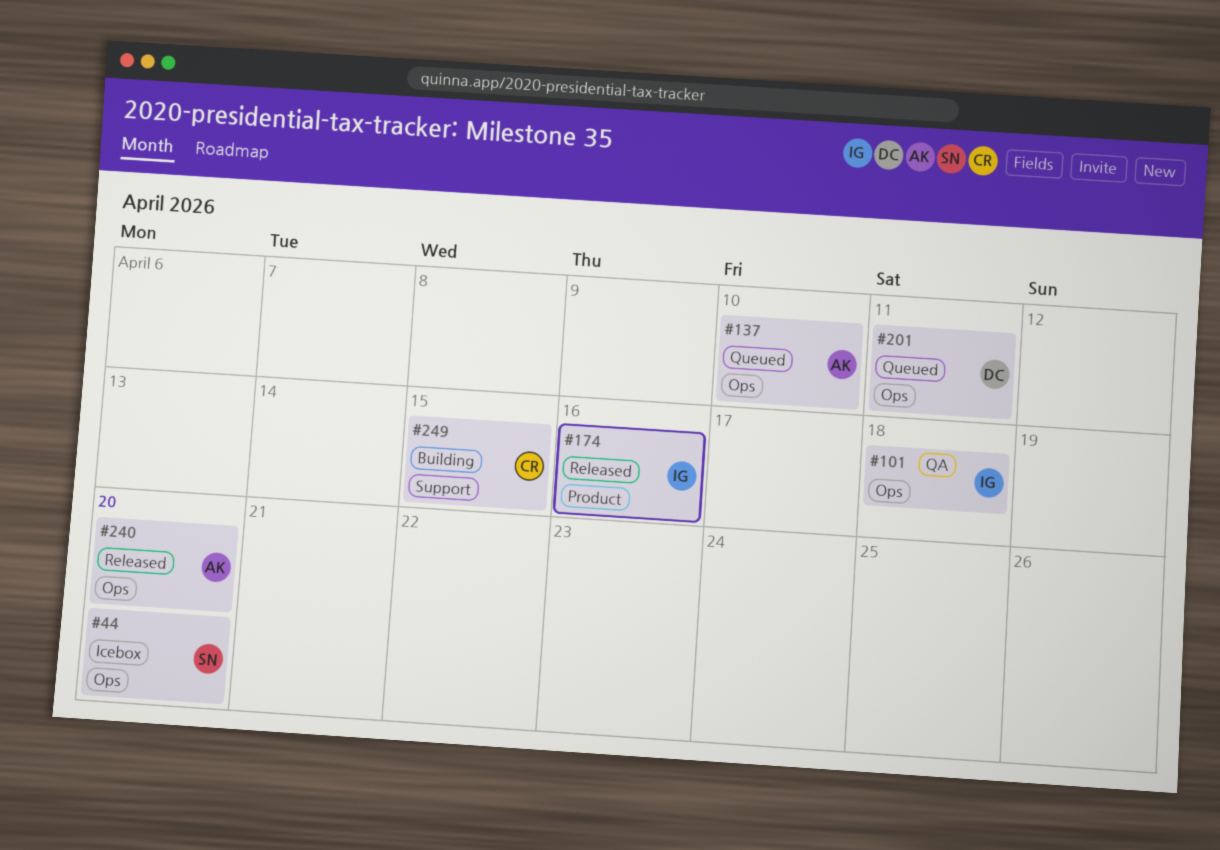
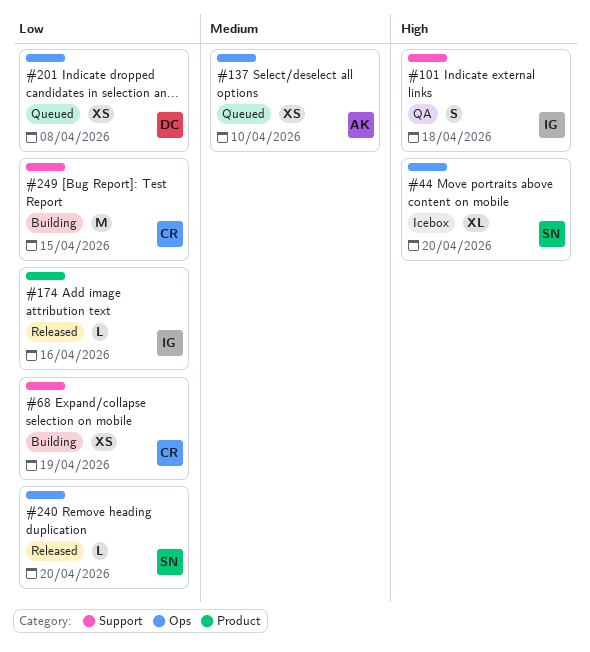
#68: none -> present
#101, label: Ops -> Support
#201, due: Apr 11 -> Apr 8
#240, owner: AK -> SN

